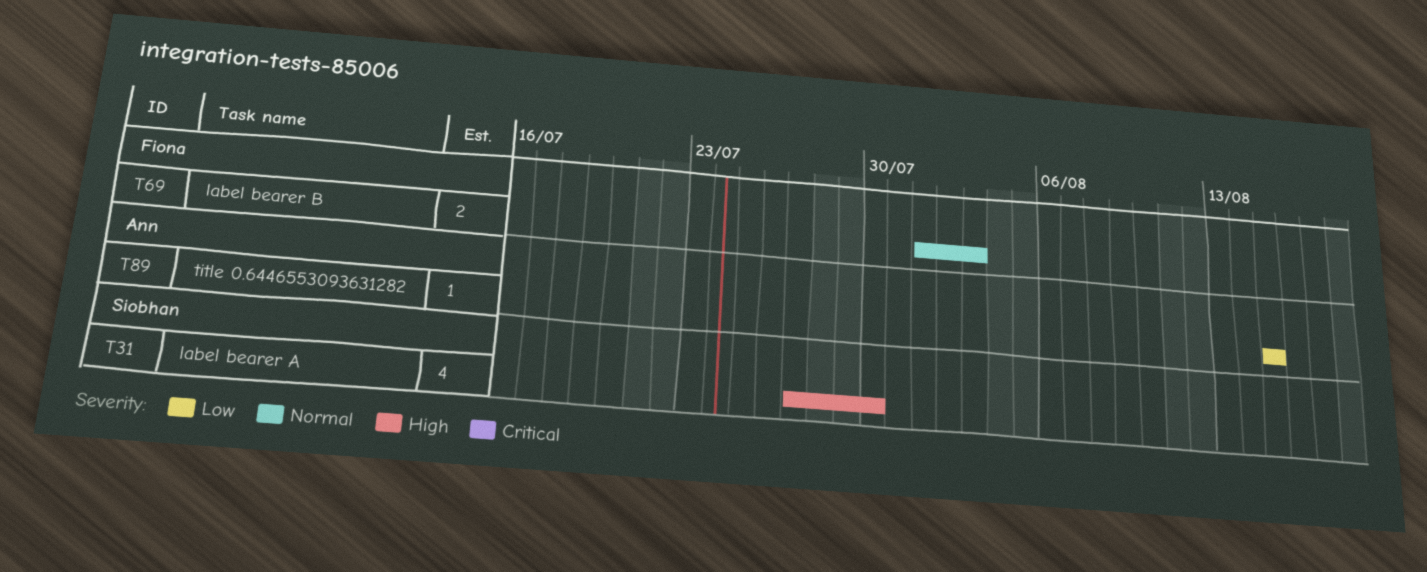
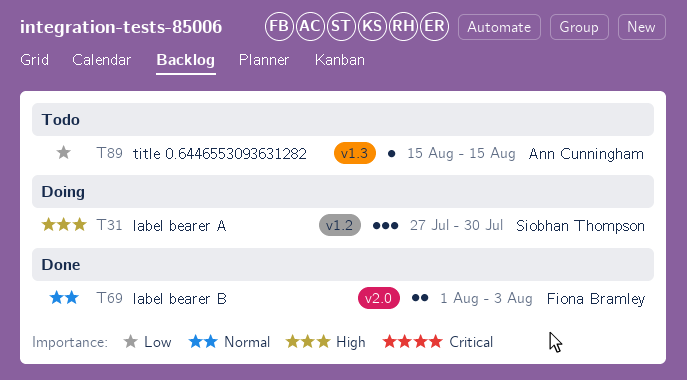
T31, estimate: 4 -> 3

